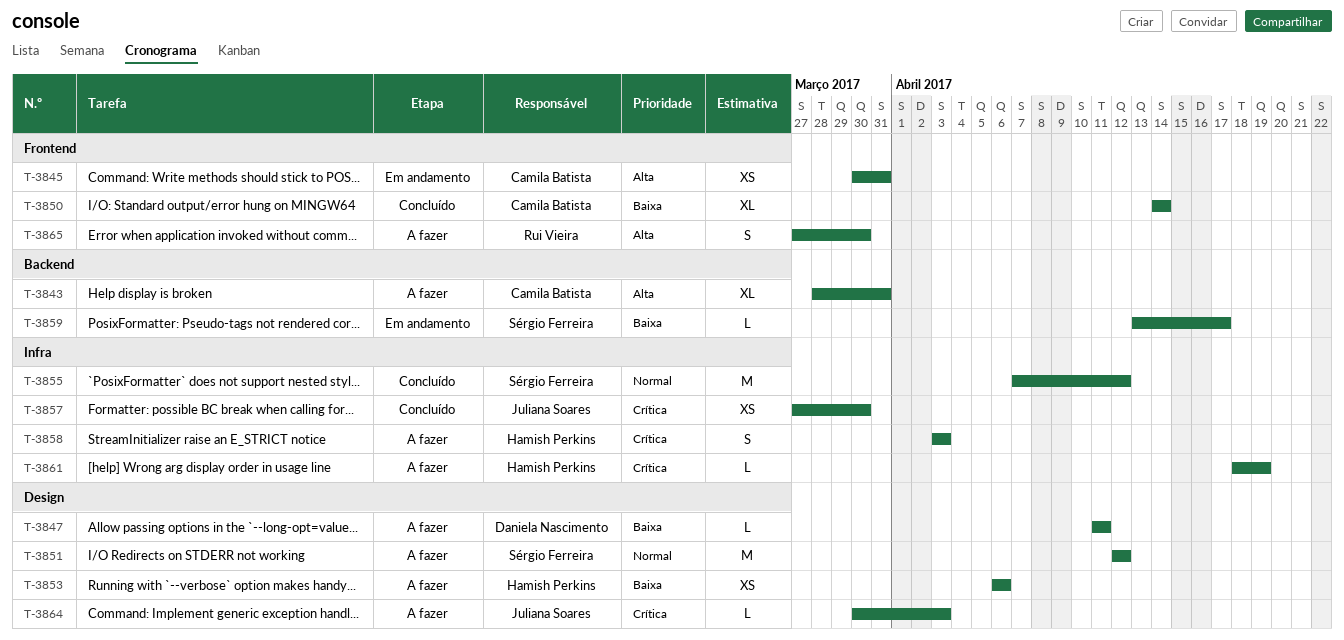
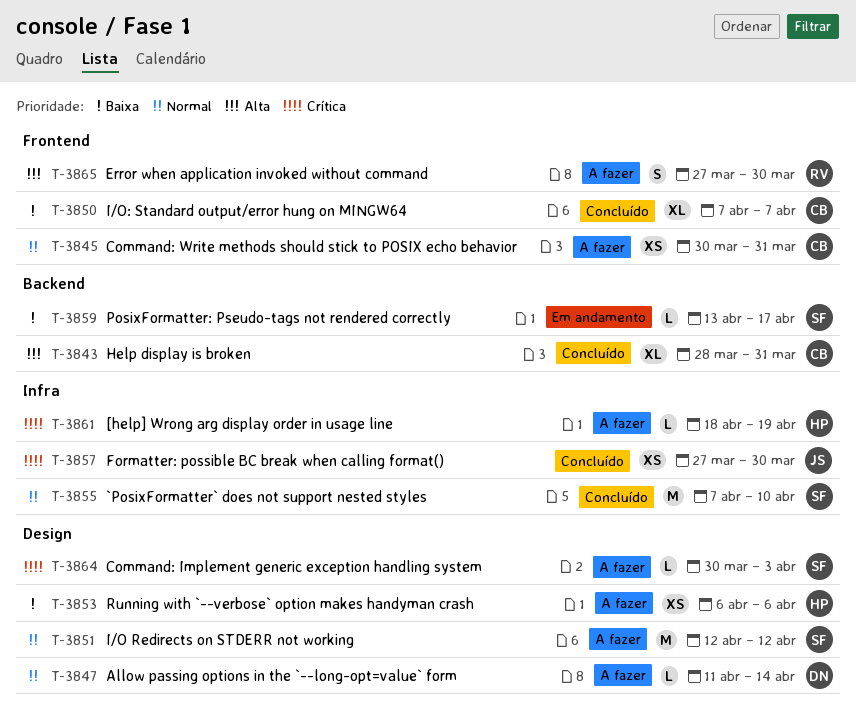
T-3843, status: A fazer -> Concluído
T-3845, status: Em andamento -> A fazer
T-3845, priority: Alta -> Normal
T-3847, priority: Baixa -> Normal
T-3847, due: Apr 11 -> Apr 14
T-3850, start: Apr 14 -> Apr 7
T-3850, due: Apr 14 -> Apr 7
T-3855, due: Apr 12 -> Apr 10
T-3858: present -> none
T-3864, owner: Juliana Soares -> Sérgio Ferreira

